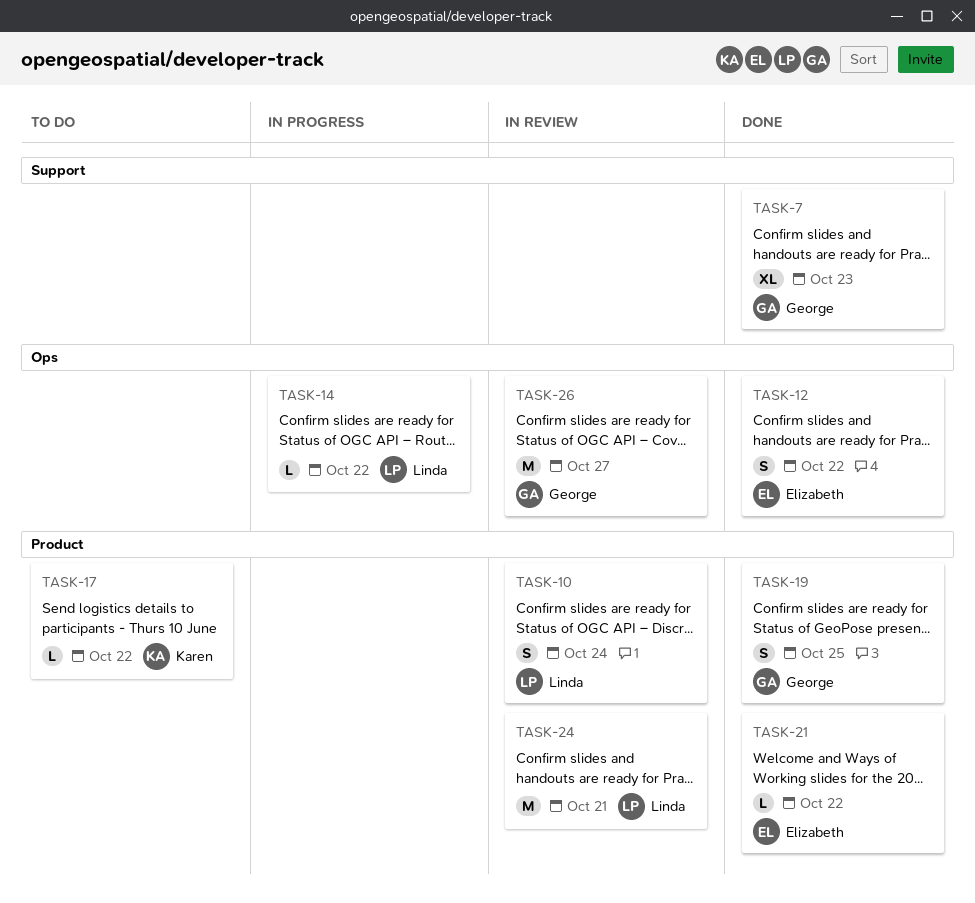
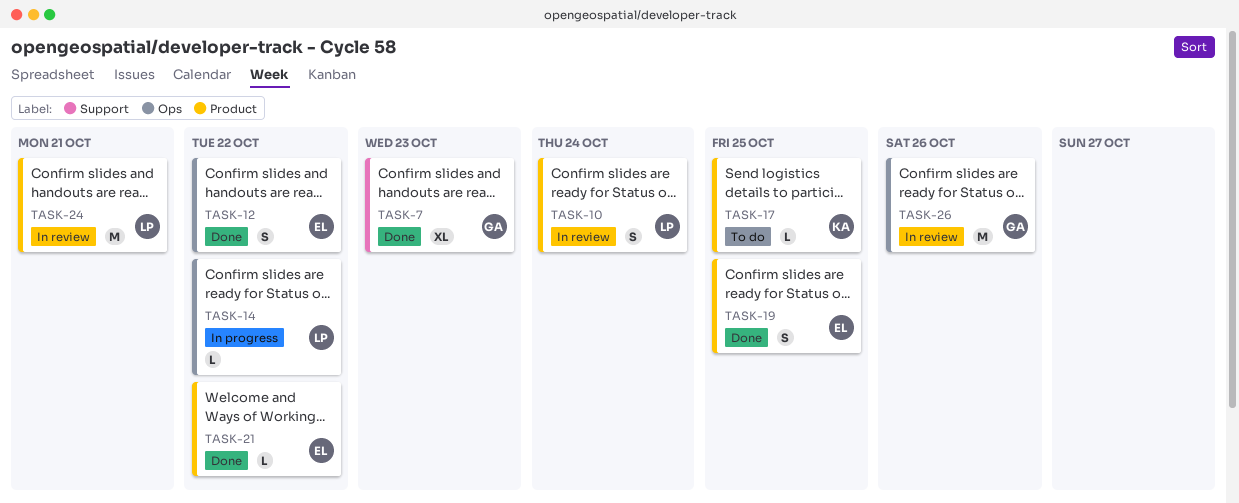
TASK-17, due: Oct 22 -> Oct 25
TASK-19, owner: George -> Elizabeth
TASK-26, due: Oct 27 -> Oct 26

